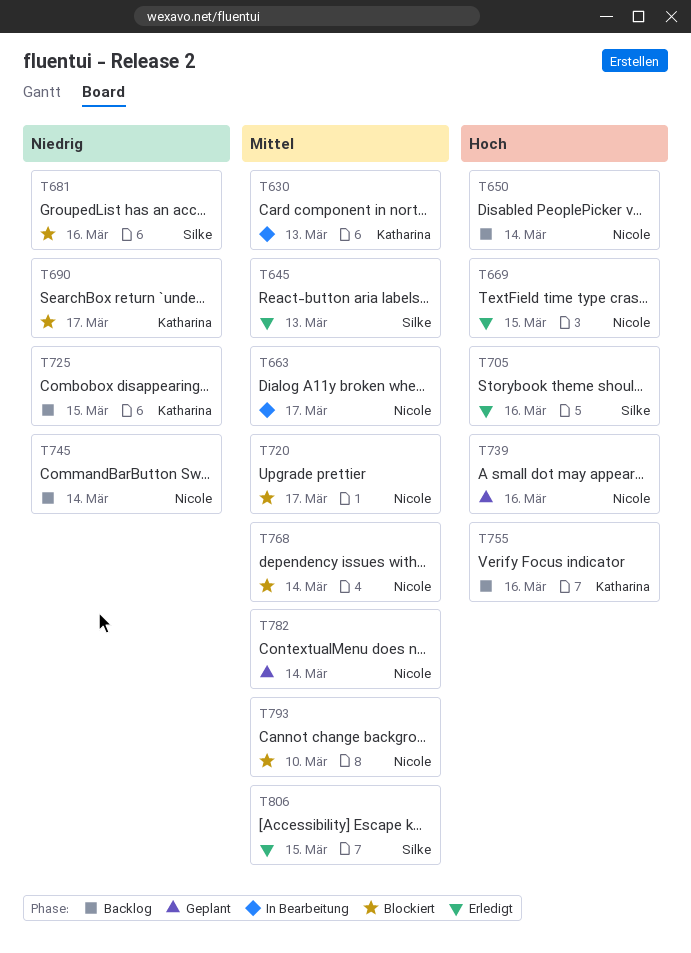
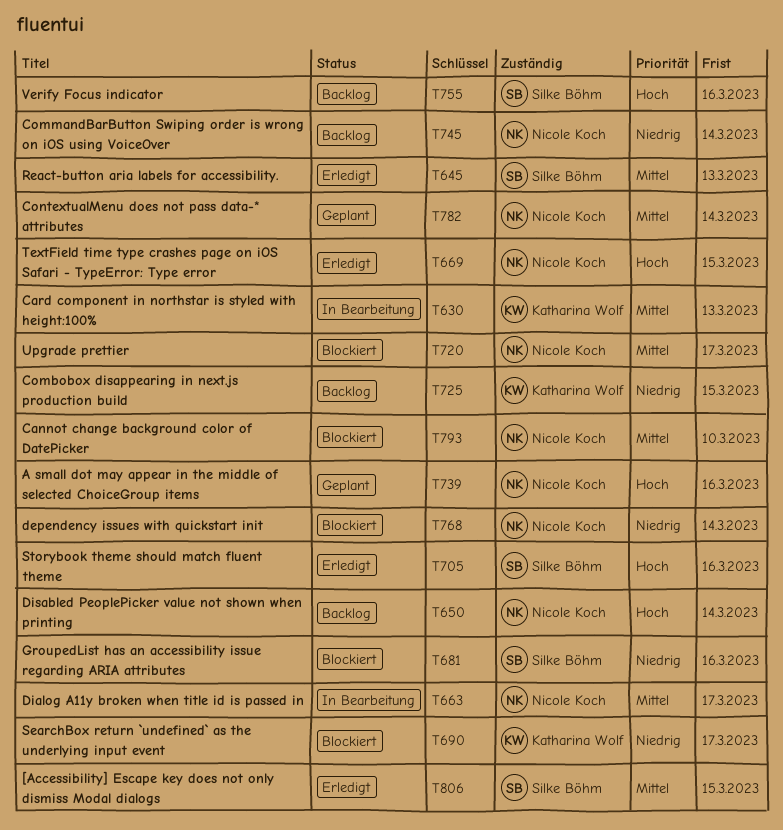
T755, owner: Katharina Wolf -> Silke Böhm
T768, priority: Mittel -> Niedrig

